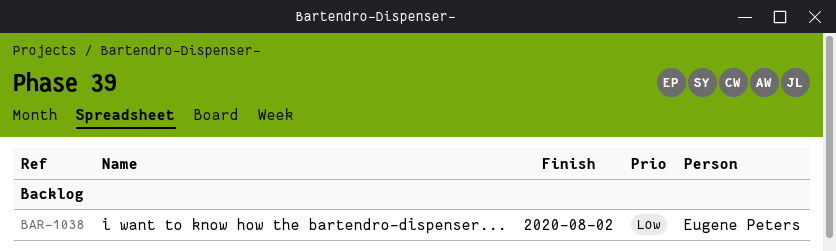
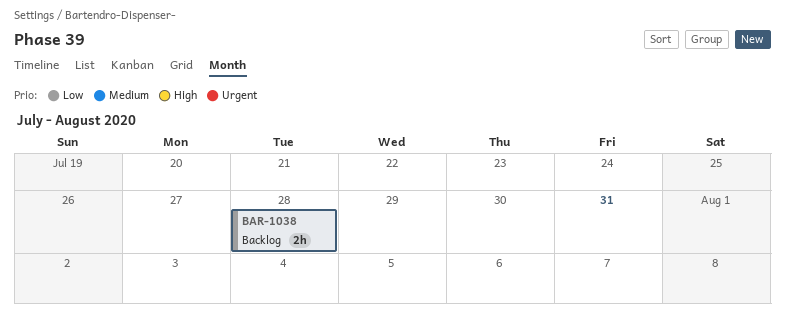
BAR-1038, due: Aug 2 -> Jul 28

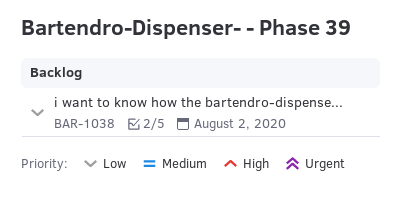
BAR-1038, due: Jul 28 -> Aug 2

